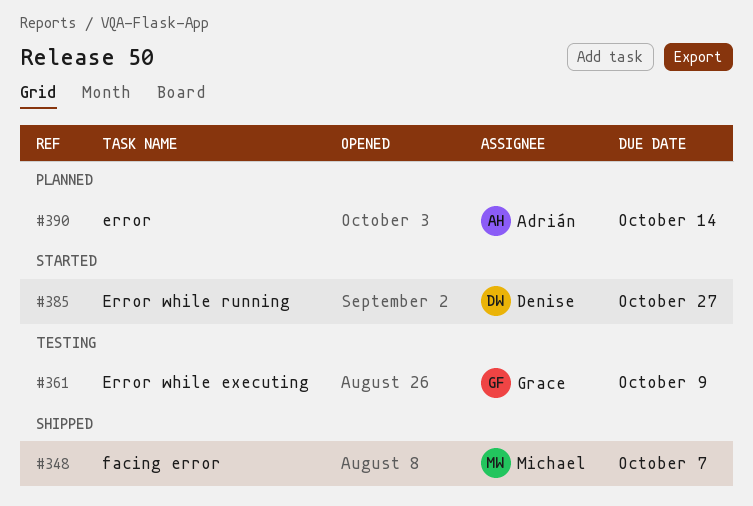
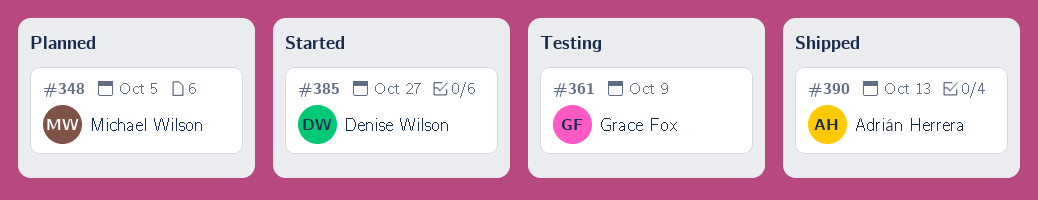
#348, status: Shipped -> Planned
#348, due: Oct 7 -> Oct 5
#390, status: Planned -> Shipped
#390, due: Oct 14 -> Oct 13

